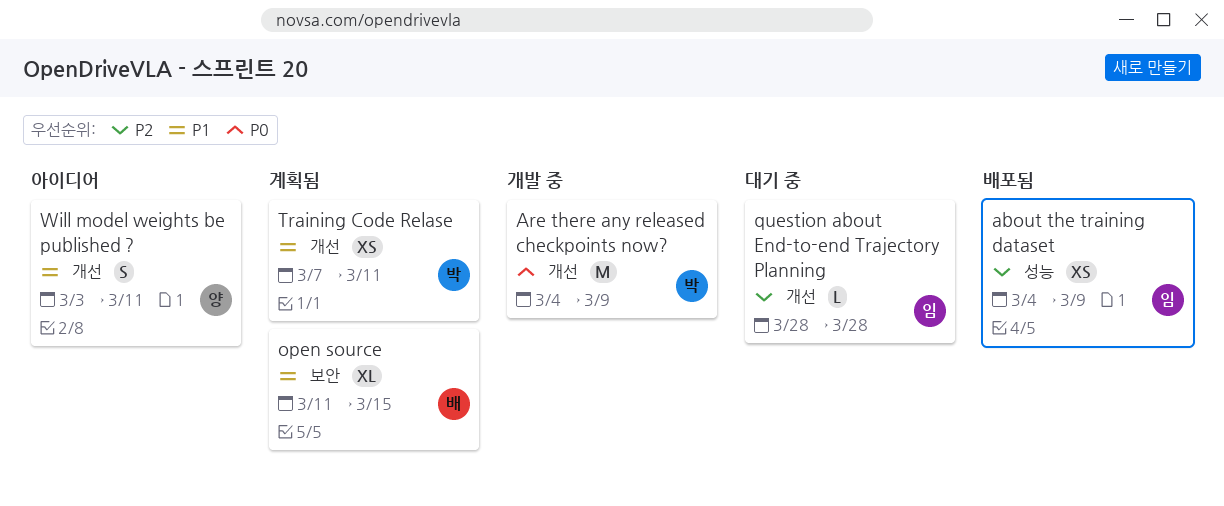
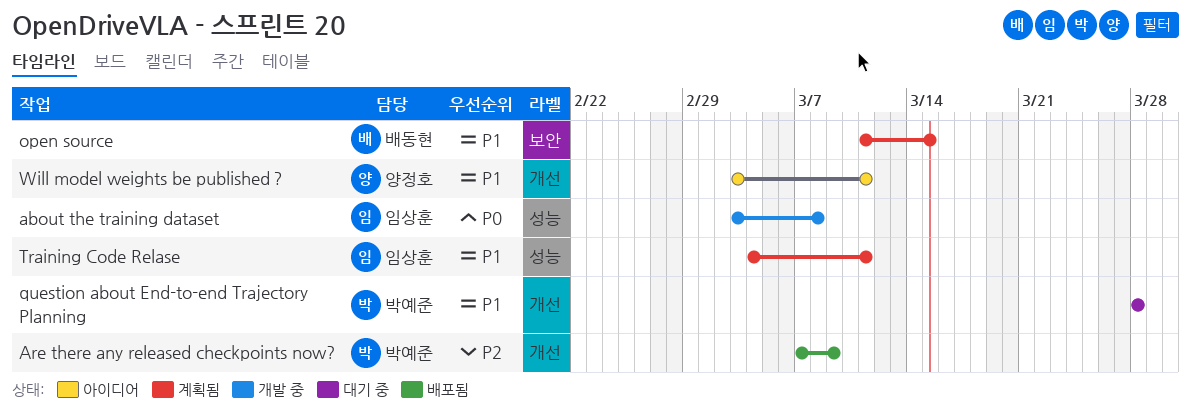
about the training dataset, status: 배포됨 -> 개발 중
about the training dataset, priority: P2 -> P0
about the training dataset, start: Mar 4 -> Mar 3
about the training dataset, due: Mar 9 -> Mar 8
Are there any released checkpoints now?, status: 개발 중 -> 배포됨
Are there any released checkpoints now?, priority: P0 -> P2
Are there any released checkpoints now?, start: Mar 4 -> Mar 7
question about End-to-end Trajectory Planning, owner: 임상훈 -> 박예준
question about End-to-end Trajectory Planning, priority: P2 -> P1
Training Code Relase, owner: 박예준 -> 임상훈
Training Code Relase, label: 개선 -> 성능
Training Code Relase, start: Mar 7 -> Mar 4

